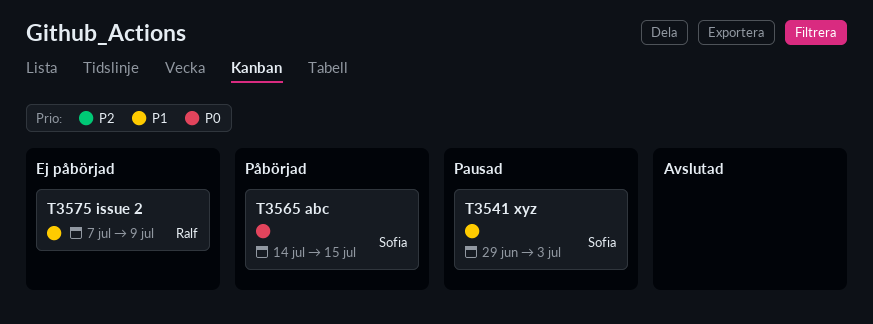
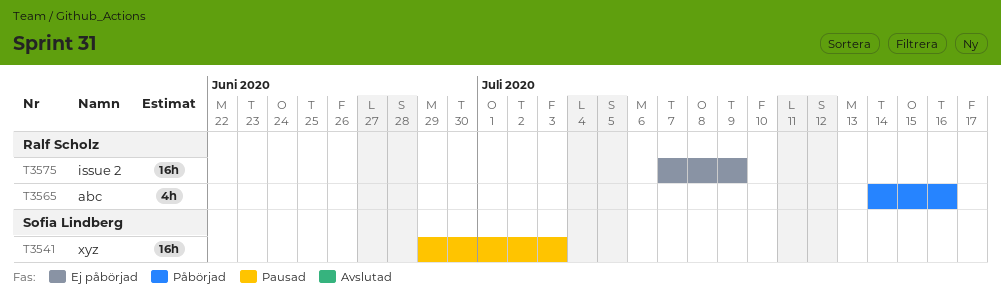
T3565, owner: Sofia Lindberg -> Ralf Scholz
T3565, due: Jul 15 -> Jul 16

